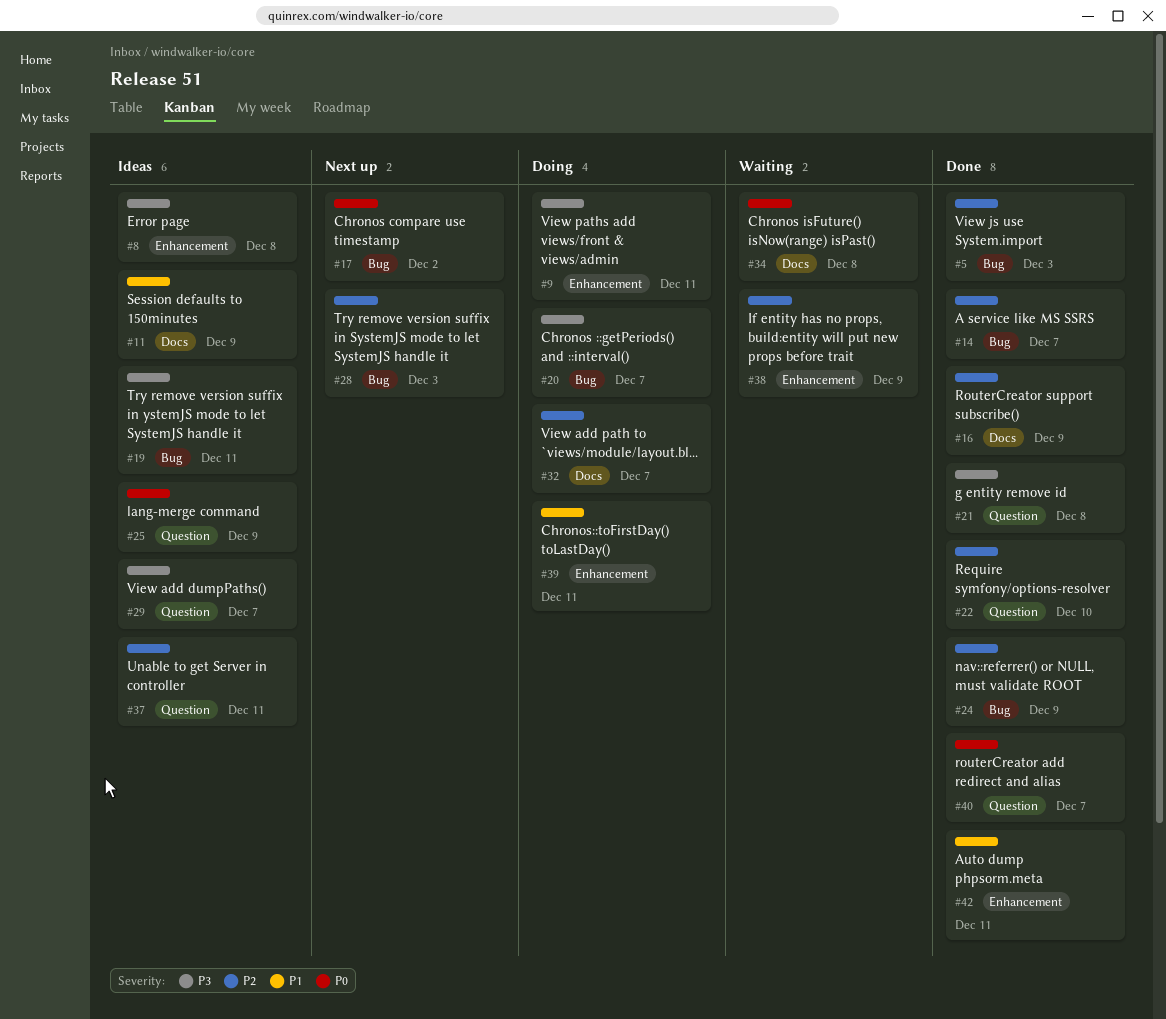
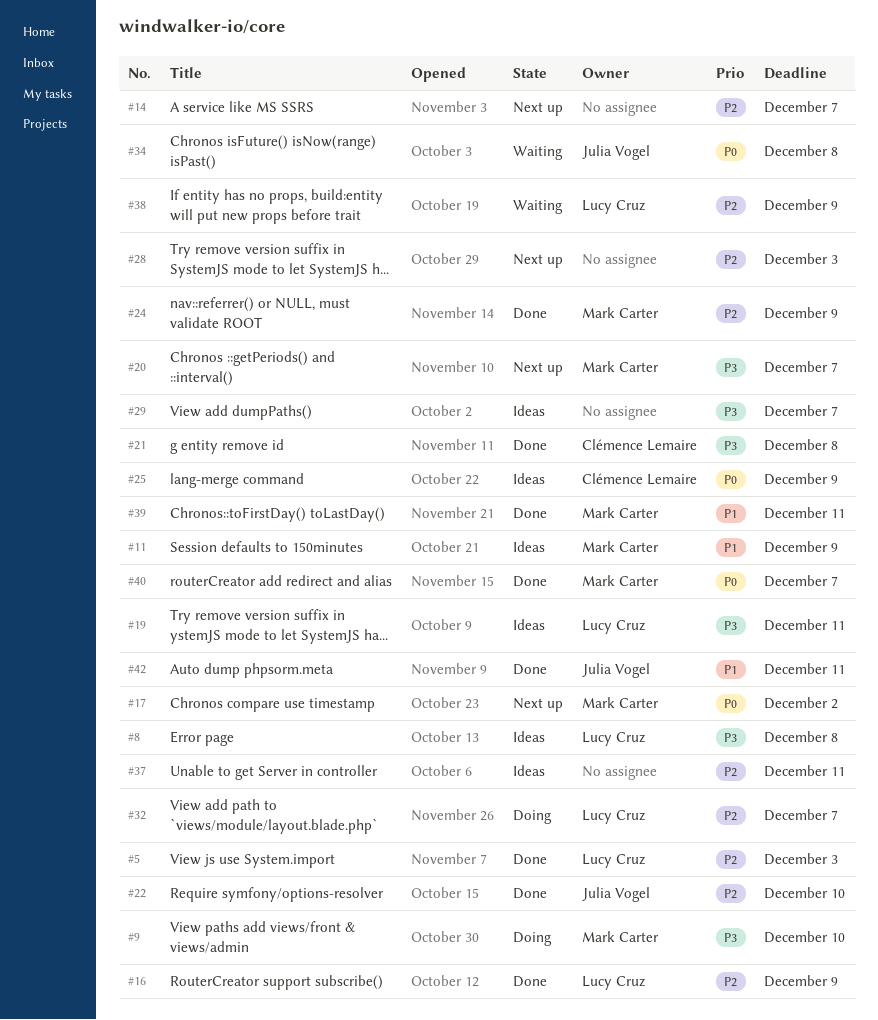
#9, due: Dec 11 -> Dec 10
#14, status: Done -> Next up
#20, status: Doing -> Next up
#39, status: Doing -> Done

